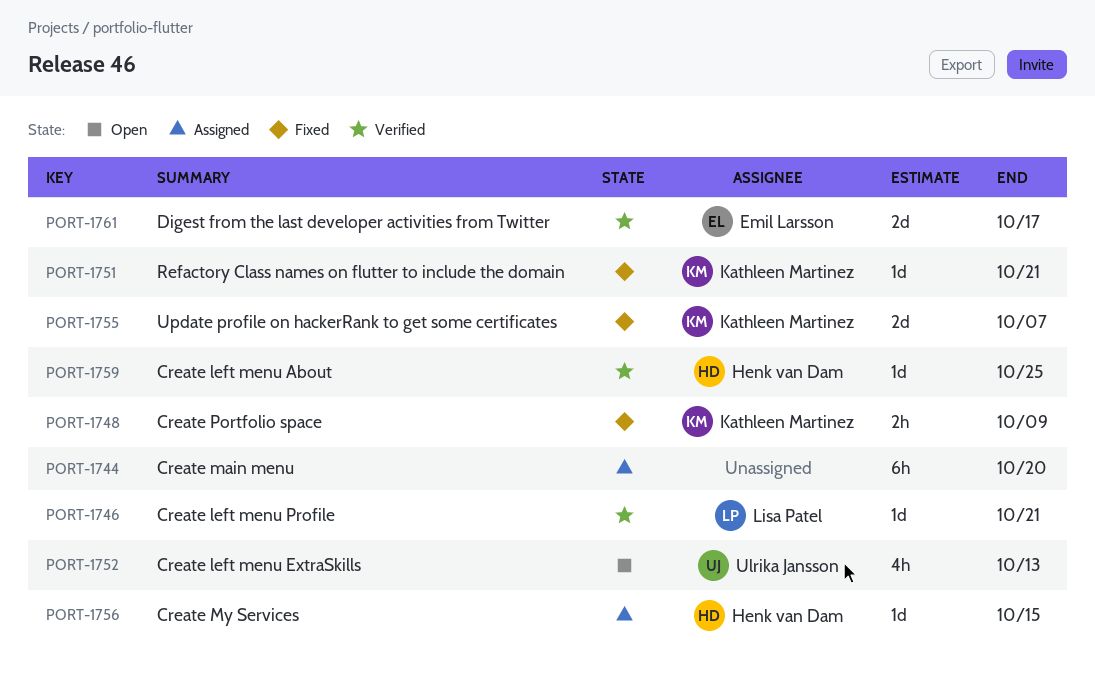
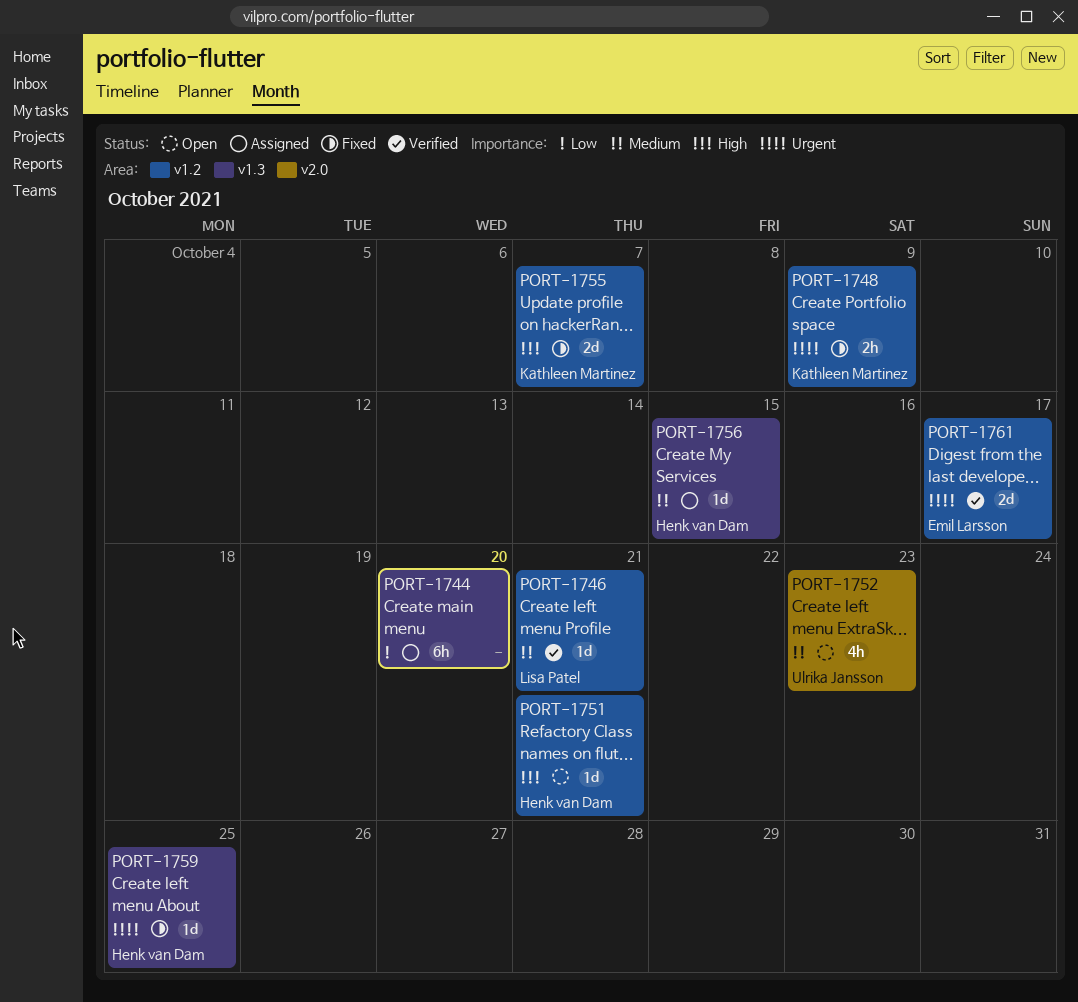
PORT-1751, status: Fixed -> Open
PORT-1751, owner: Kathleen Martinez -> Henk van Dam
PORT-1752, due: Oct 13 -> Oct 23
PORT-1759, status: Verified -> Fixed

